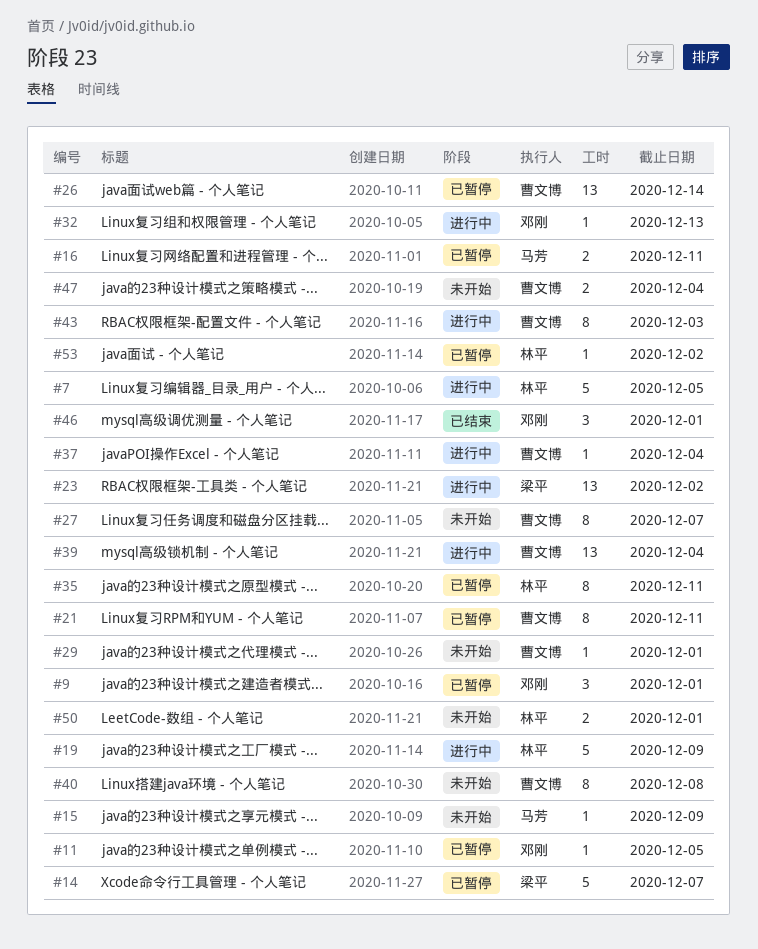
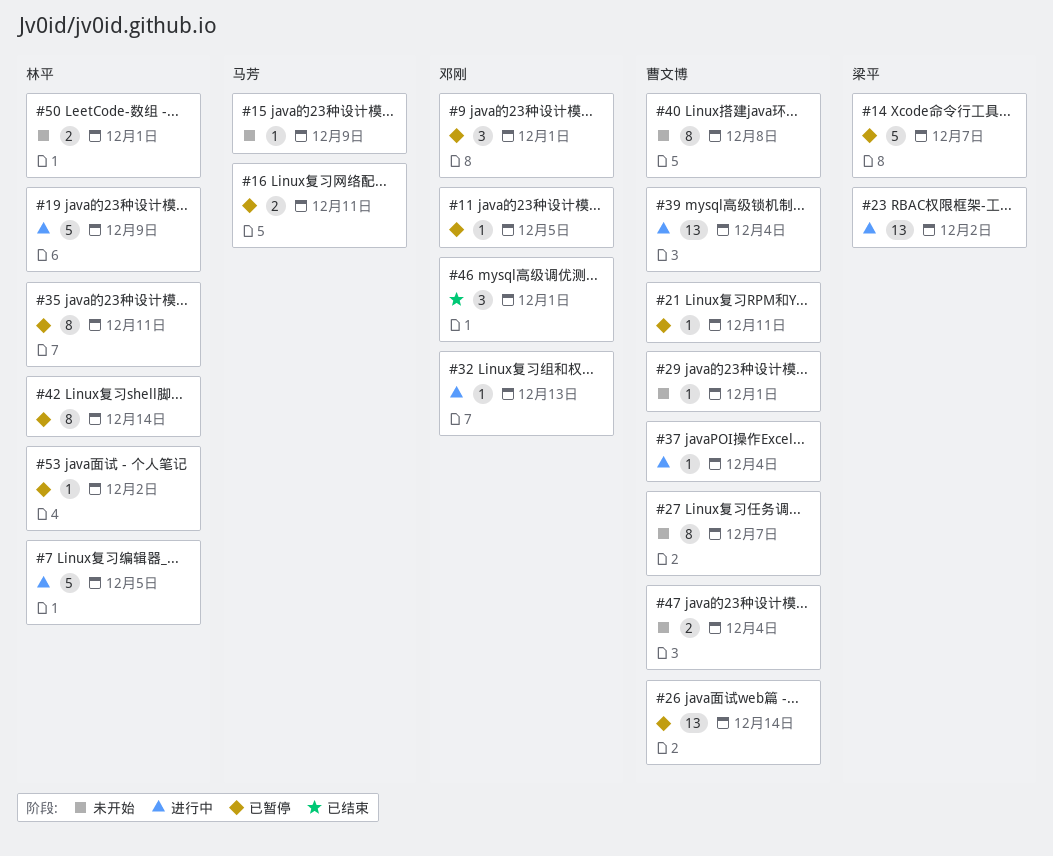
#21, estimate: 8 -> 1
#42: none -> present
#43: present -> none

